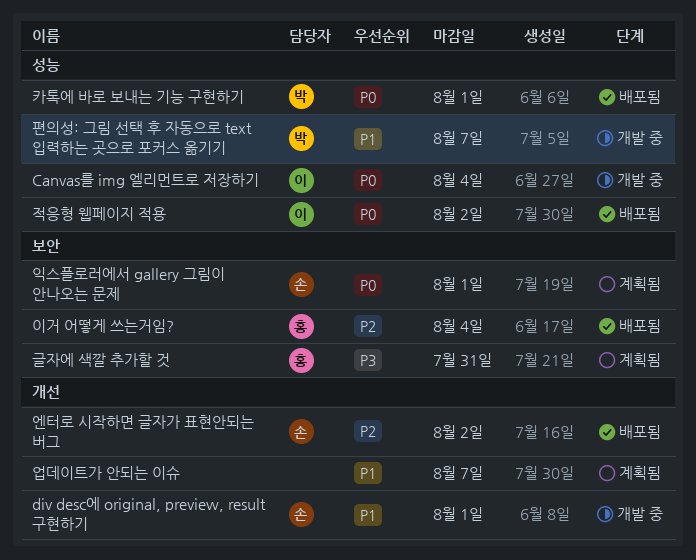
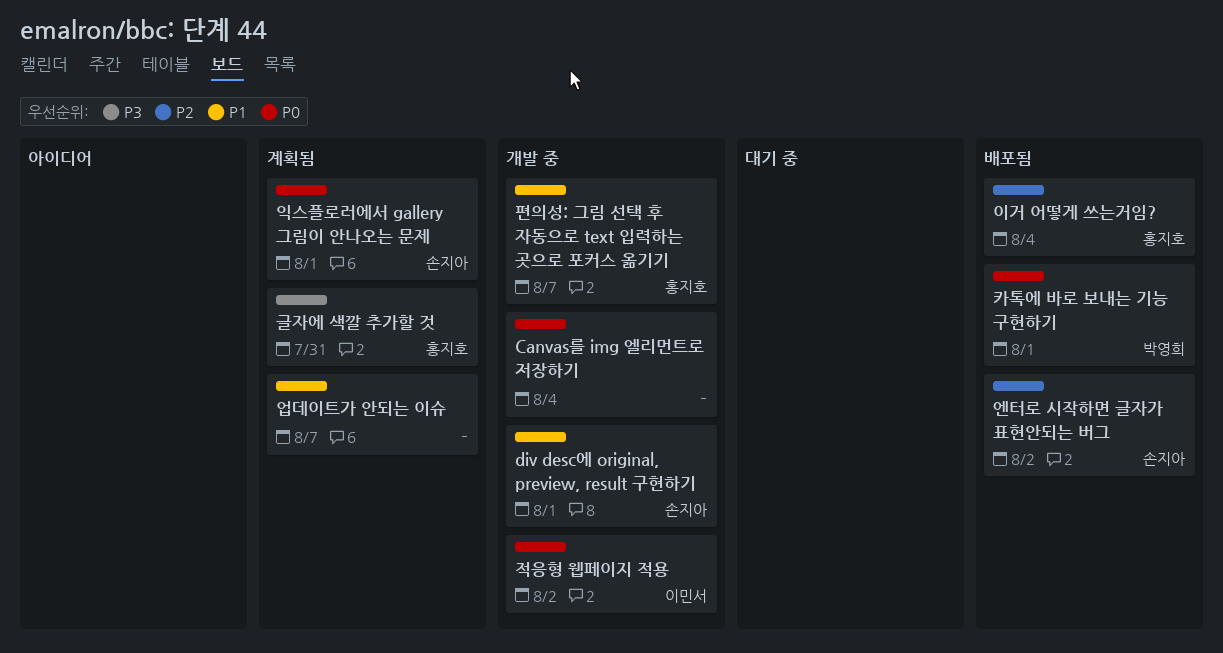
Canvas를 img 엘리먼트로 저장하기, owner: 이민서 -> none
적응형 웹페이지 적용, status: 배포됨 -> 개발 중
편의성: 그림 선택 후 자동으로 text 입력하는 곳으로 포커스 옮기기, owner: 박영희 -> 홍지호

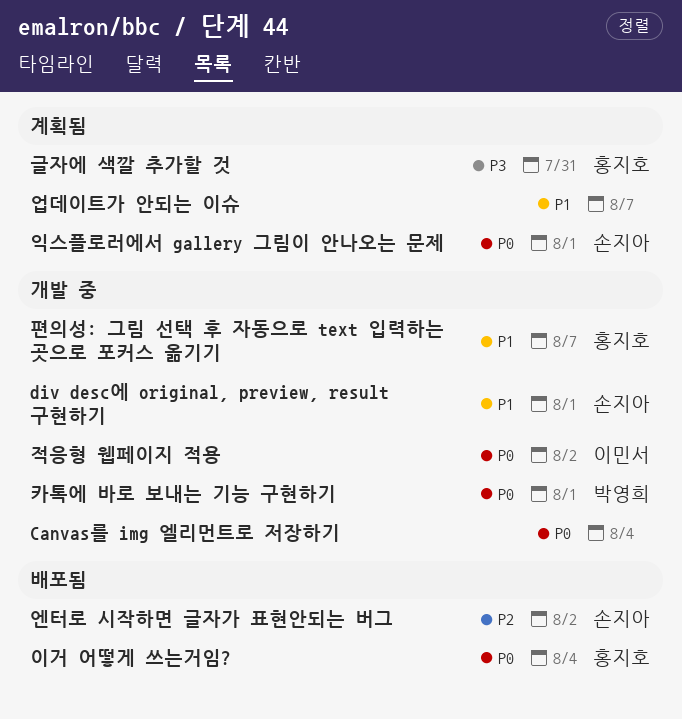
이거 어떻게 쓰는거임?, priority: P2 -> P0
카톡에 바로 보내는 기능 구현하기, status: 배포됨 -> 개발 중

